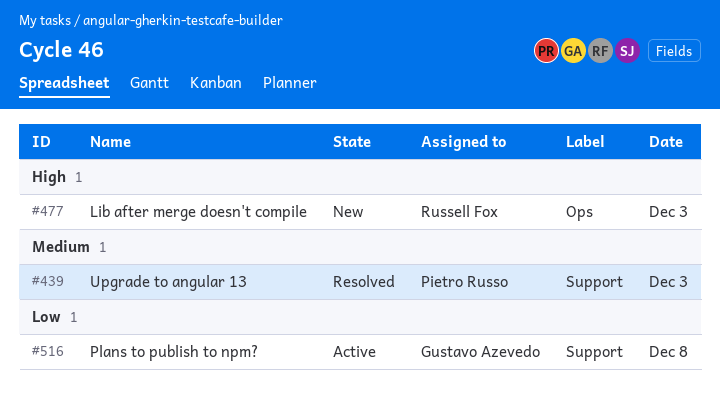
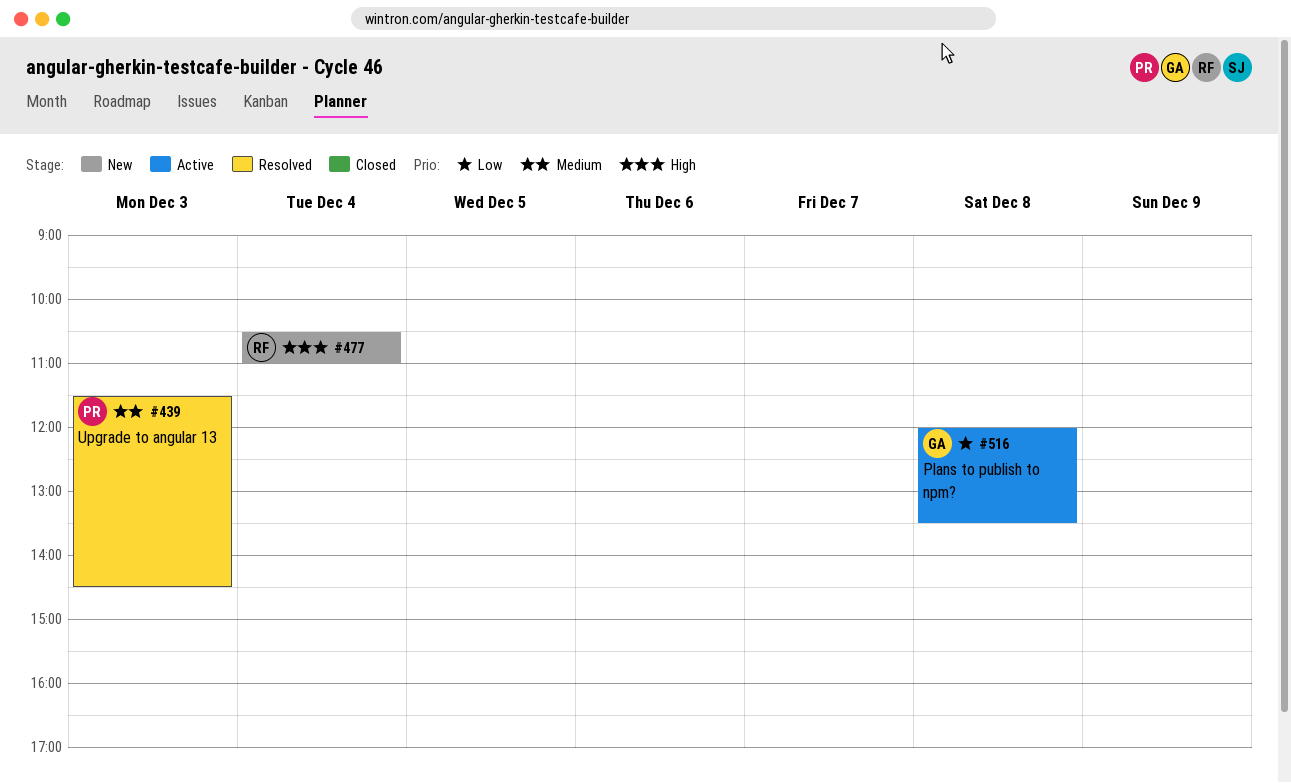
#477, day: Dec 3 -> Dec 4

